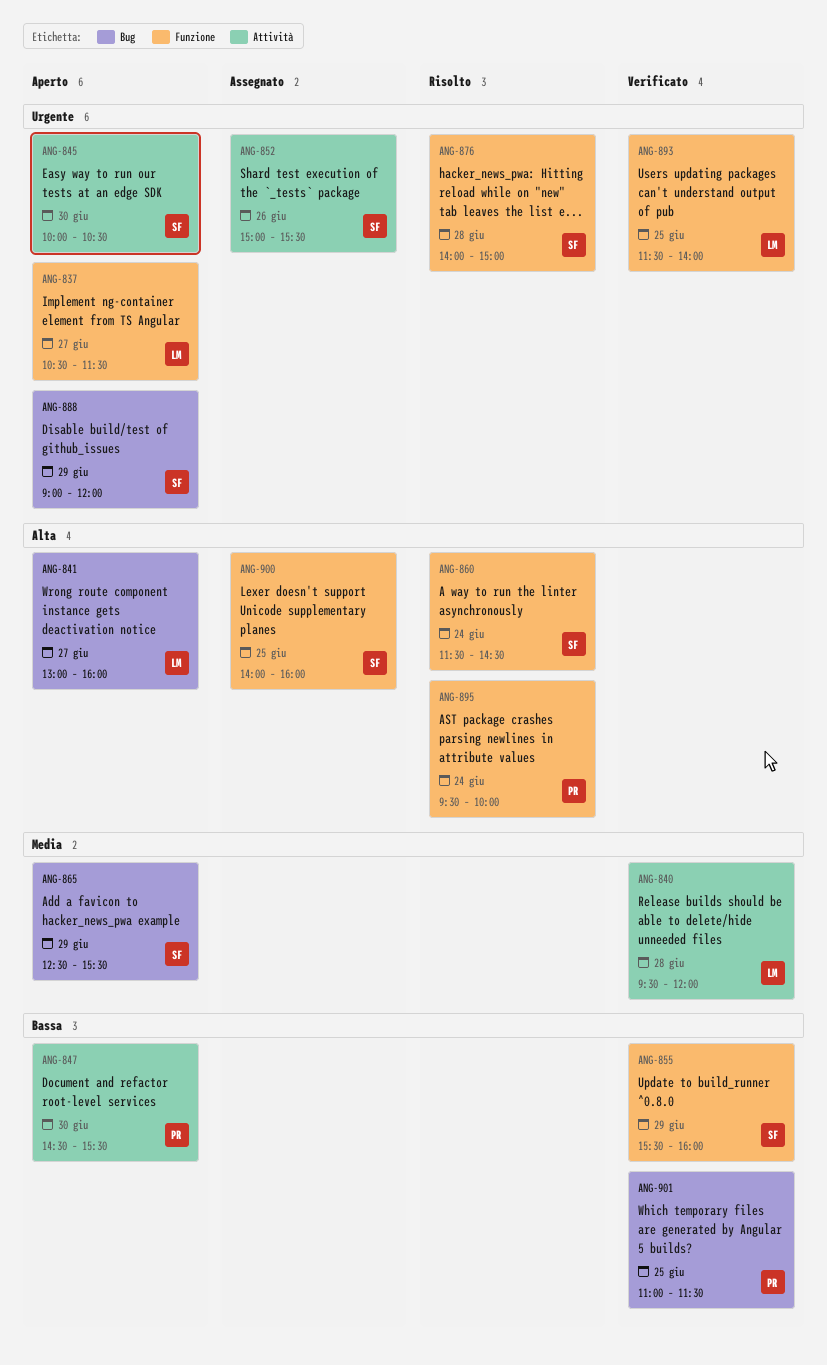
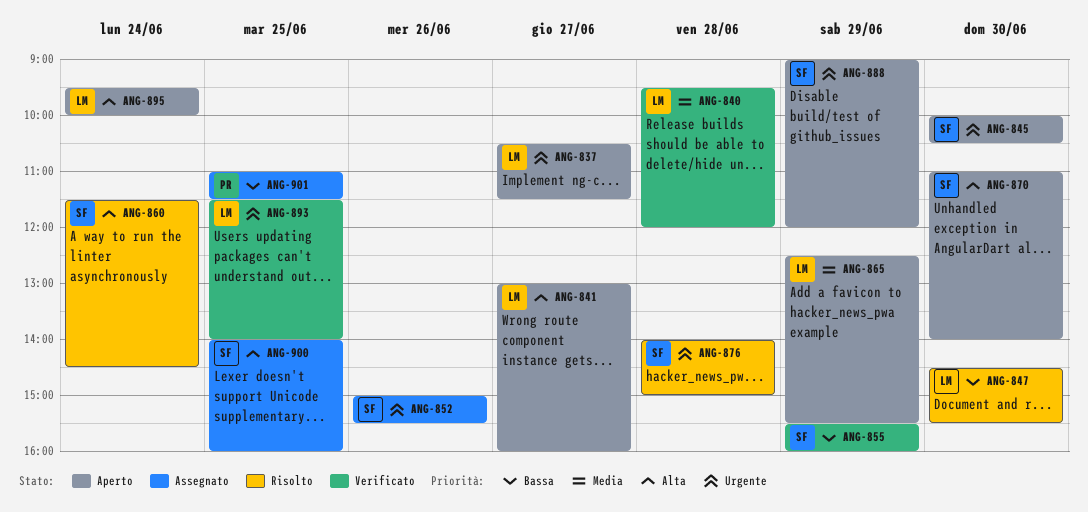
ANG-847, status: Aperto -> Risolto
ANG-847, owner: PR -> LM
ANG-865, owner: SF -> LM
ANG-870: none -> present
ANG-895, status: Risolto -> Aperto
ANG-895, owner: PR -> LM
ANG-901, status: Verificato -> Assegnato

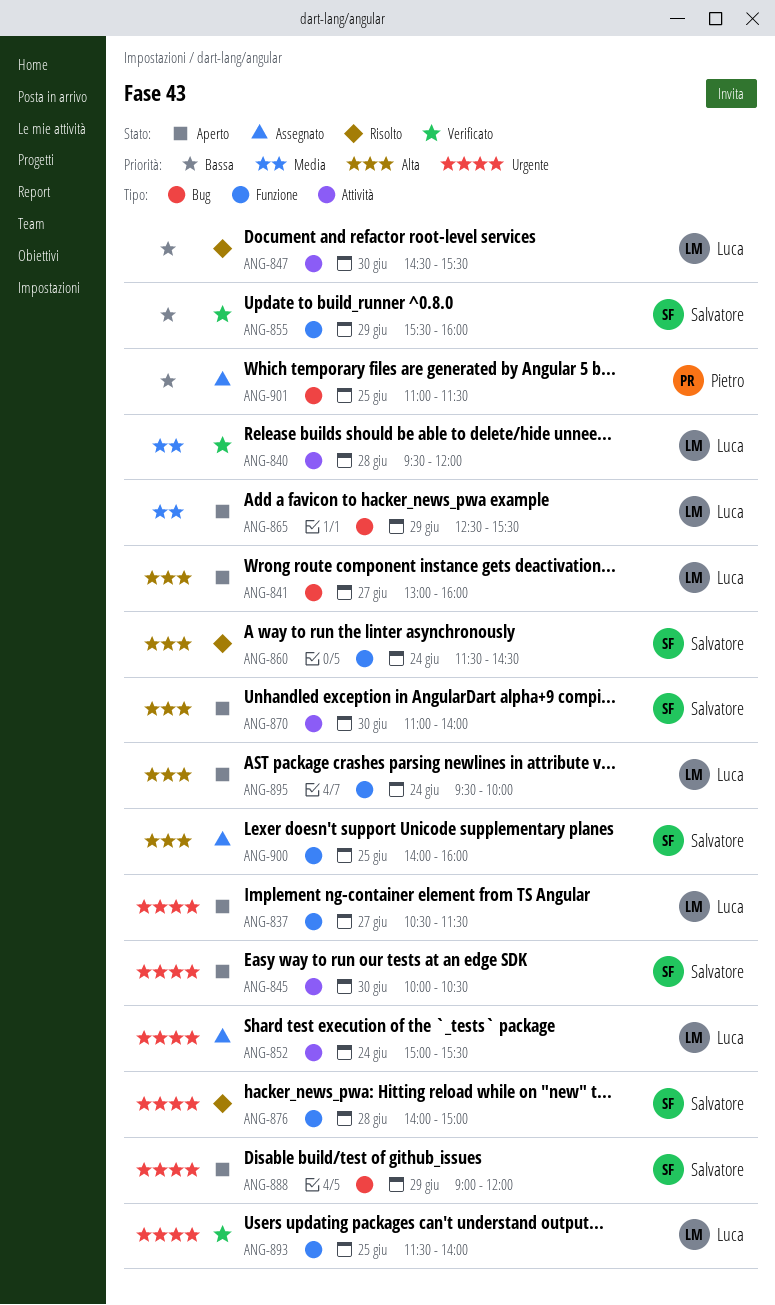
ANG-852, owner: Salvatore -> Luca
ANG-852, day: Jun 26 -> Jun 24

